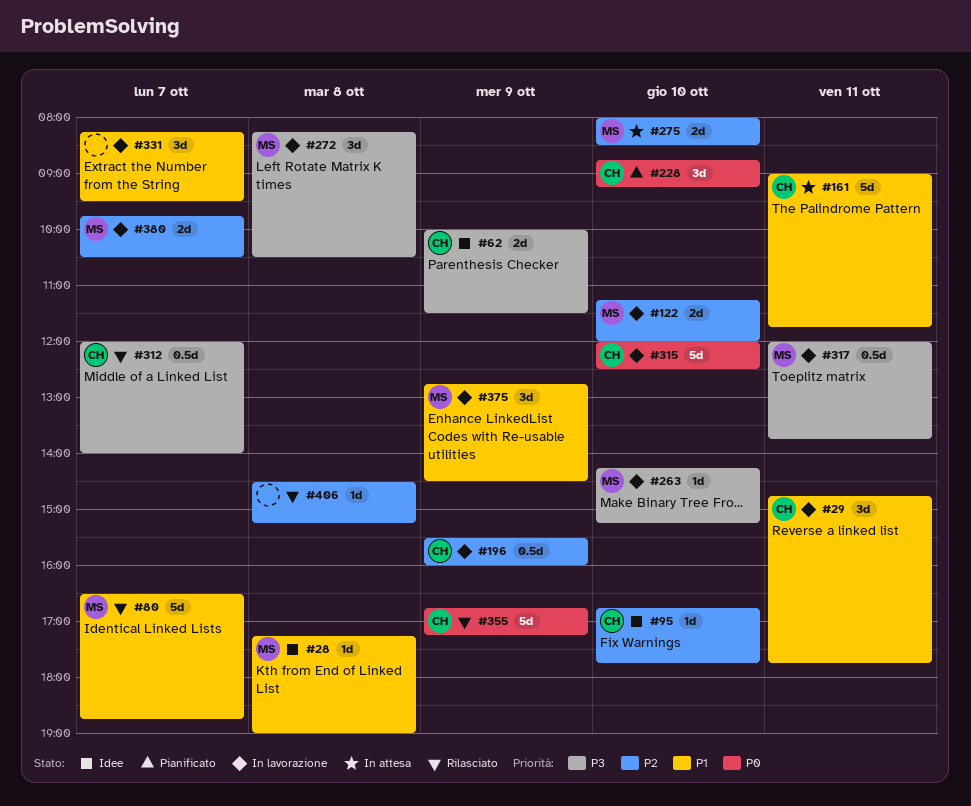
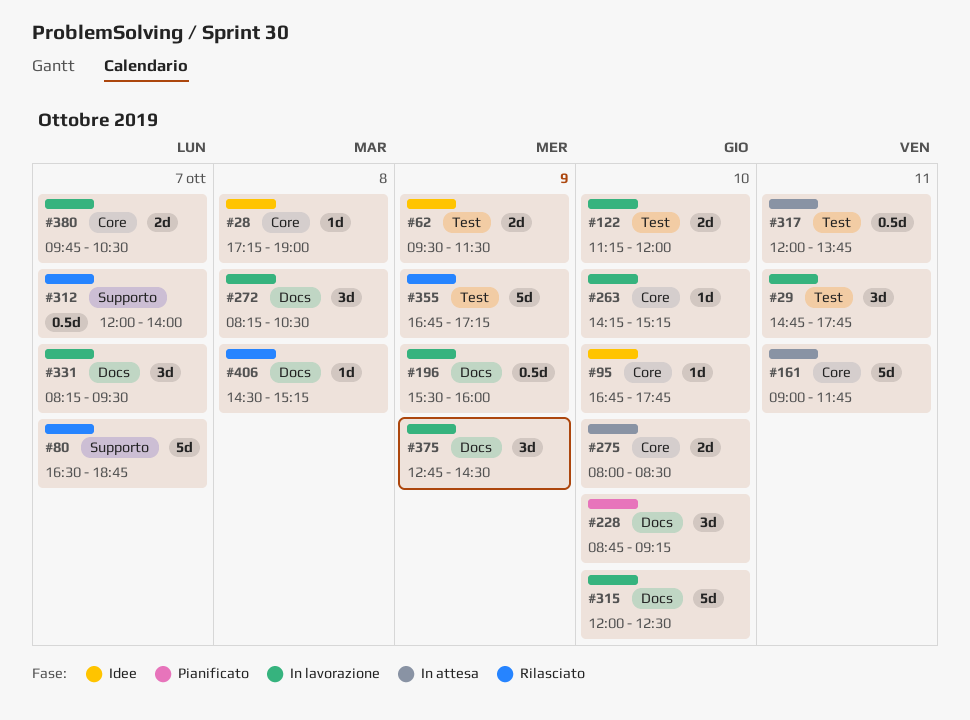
#62, begins: 10:00 -> 09:30
#317, status: In lavorazione -> In attesa

